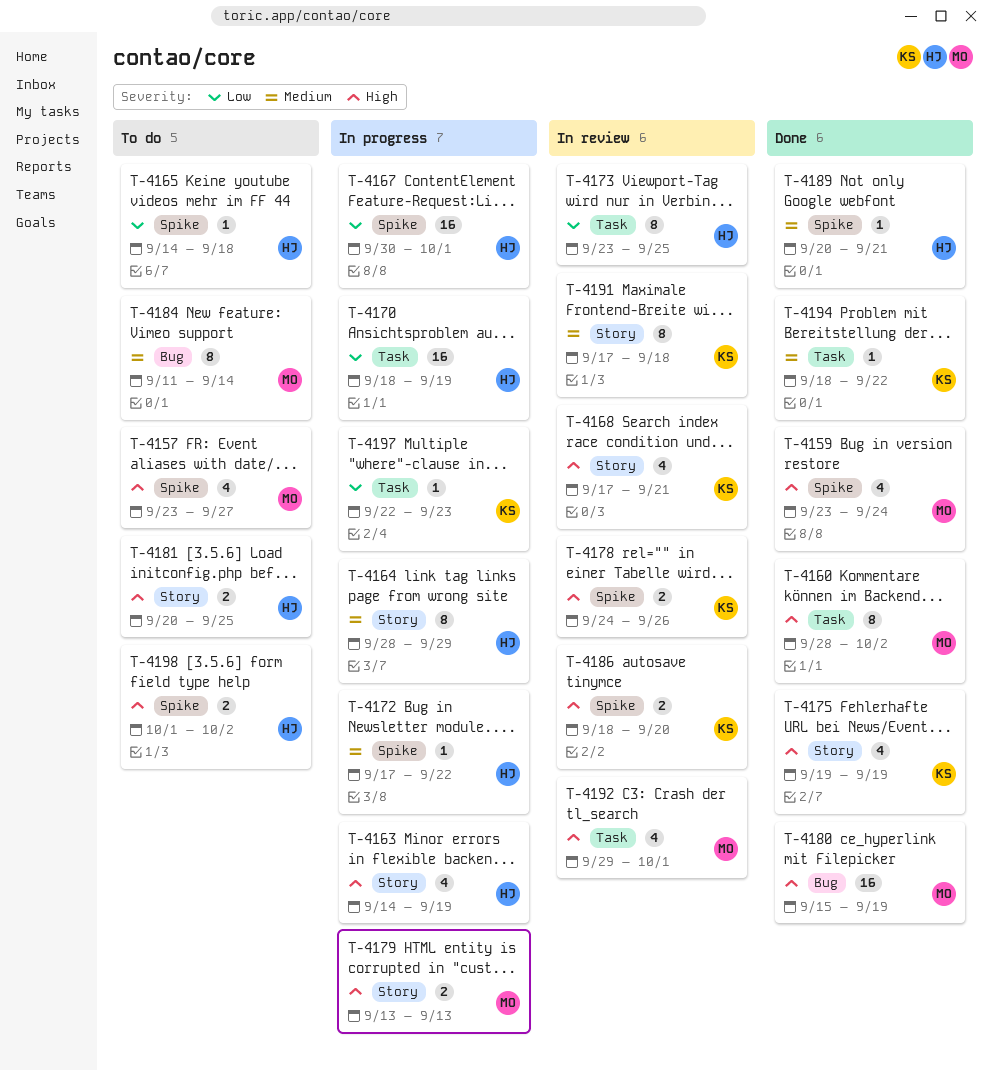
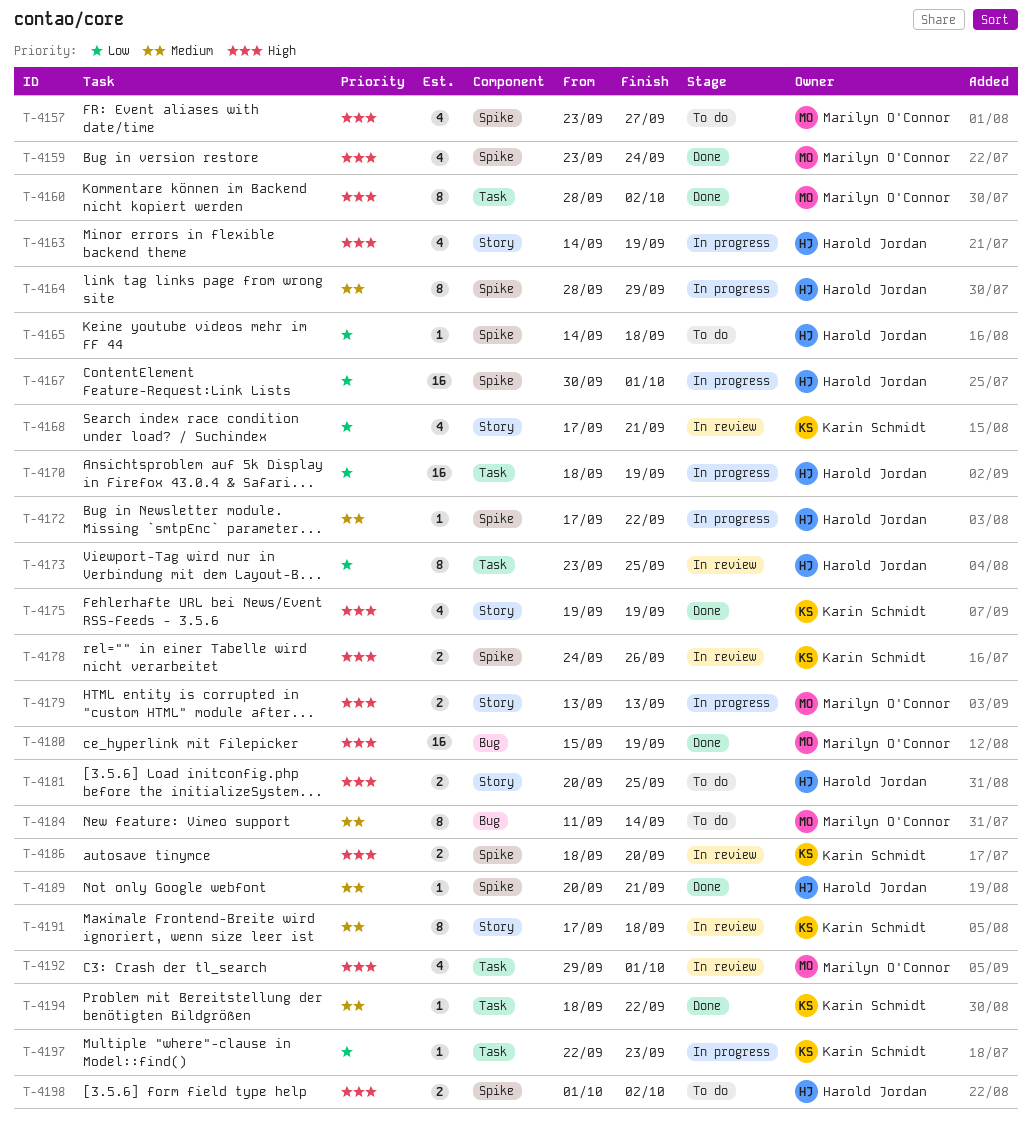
T-4164, label: Story -> Spike
T-4168, priority: High -> Low

